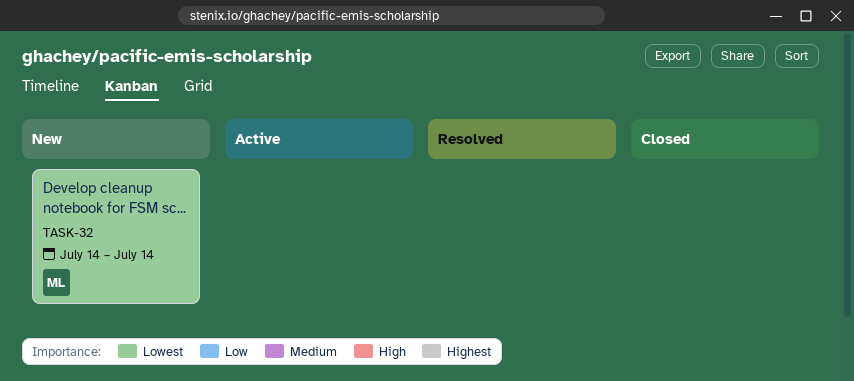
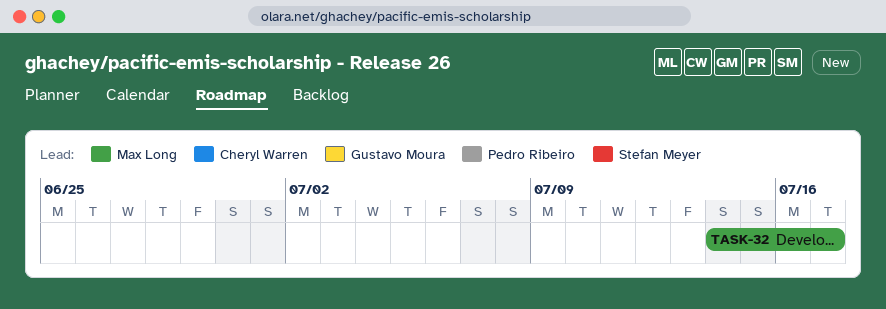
TASK-32, due: Jul 14 -> Jul 17

